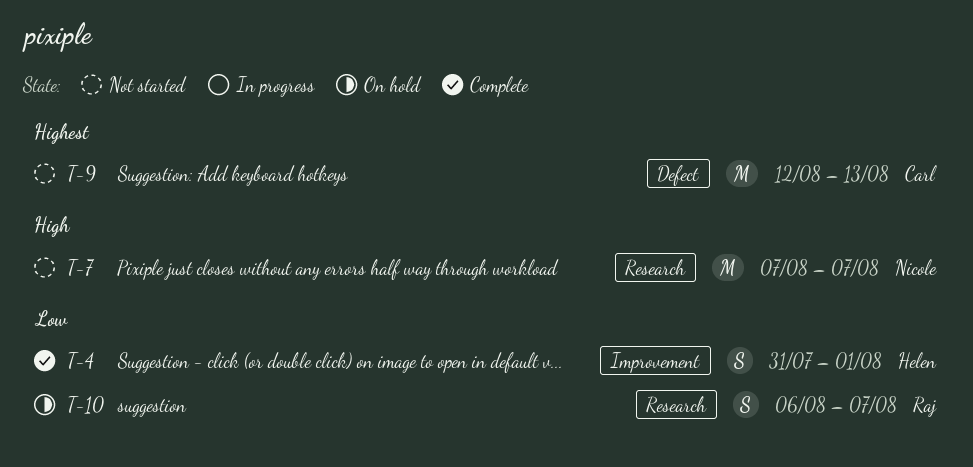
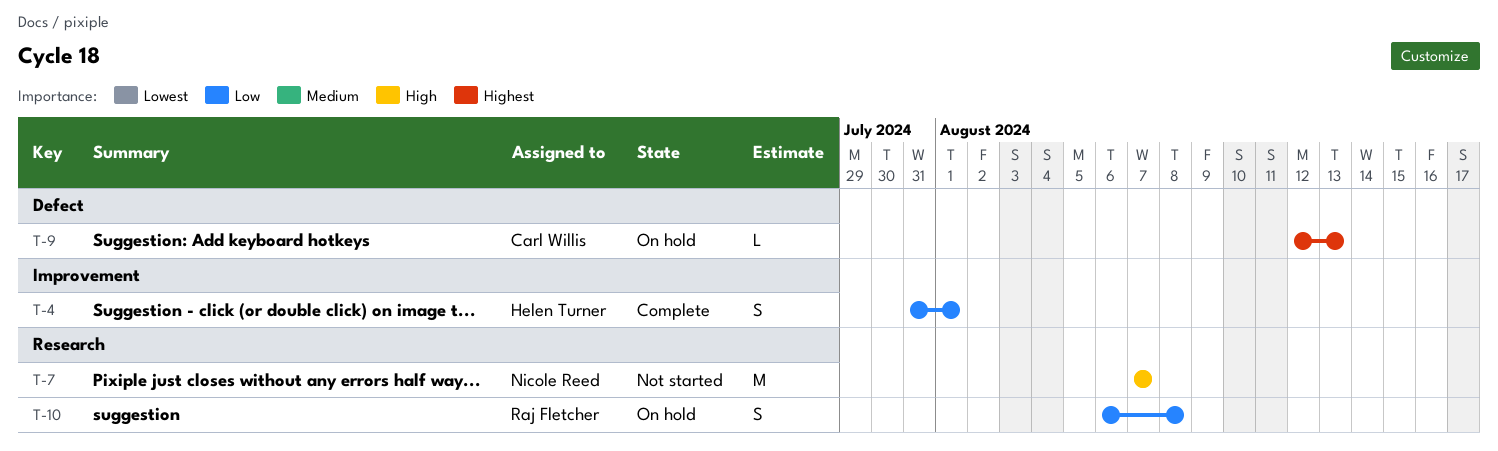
T-9, status: Not started -> On hold
T-9, estimate: M -> L
T-10, due: Aug 7 -> Aug 8

